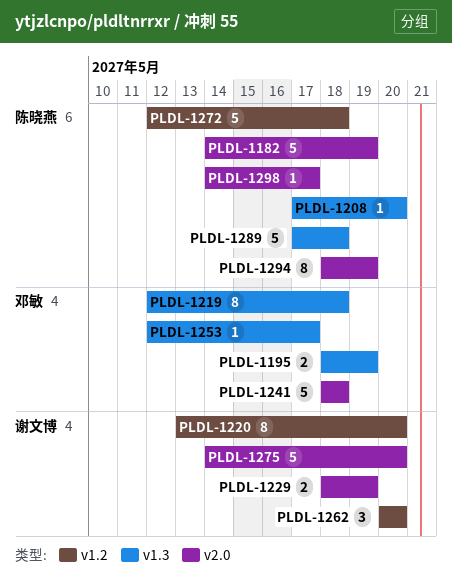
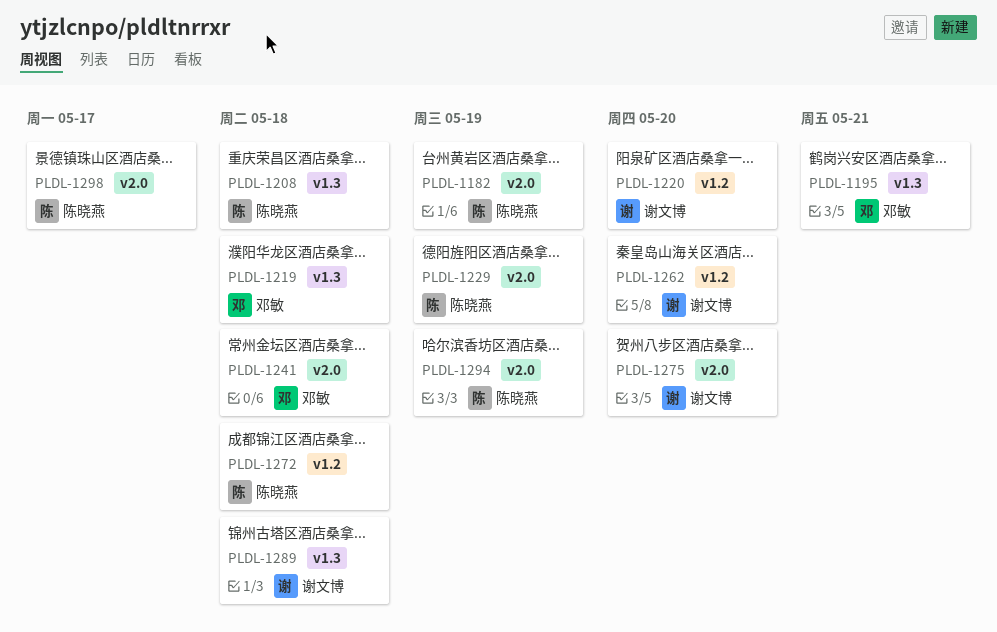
PLDL-1195, due: May 19 -> May 21
PLDL-1208, due: May 20 -> May 18
PLDL-1229, owner: 谢文博 -> 陈晓燕
PLDL-1253: present -> none
PLDL-1289, owner: 陈晓燕 -> 谢文博

